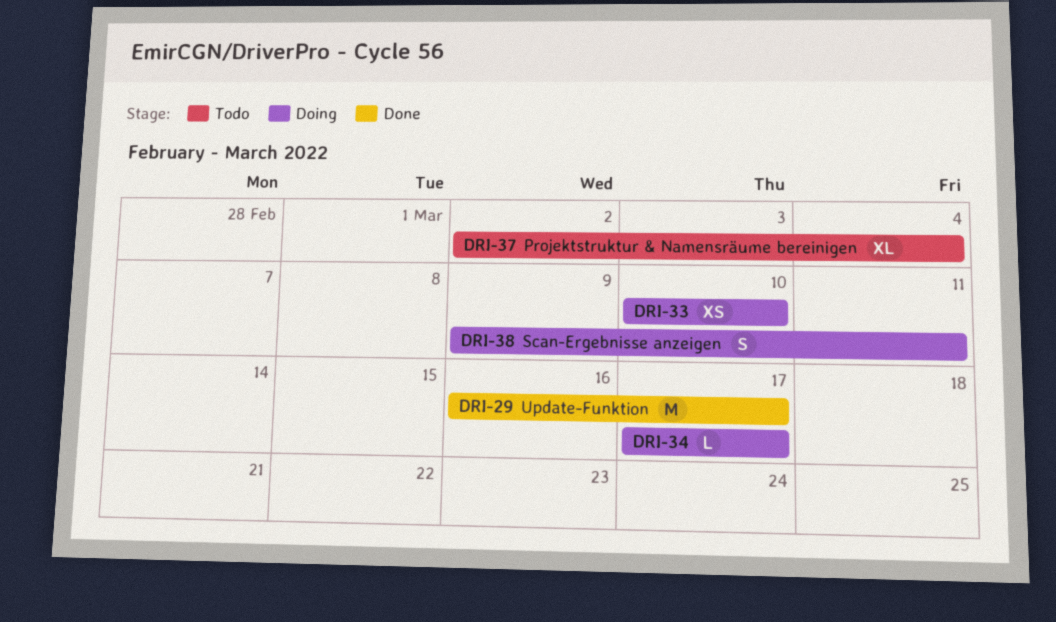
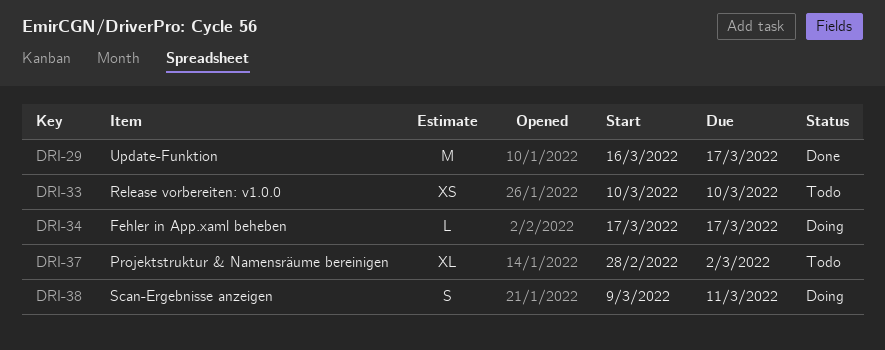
DRI-33, status: Doing -> Todo
DRI-37, start: Mar 2 -> Feb 28
DRI-37, due: Mar 4 -> Mar 2

